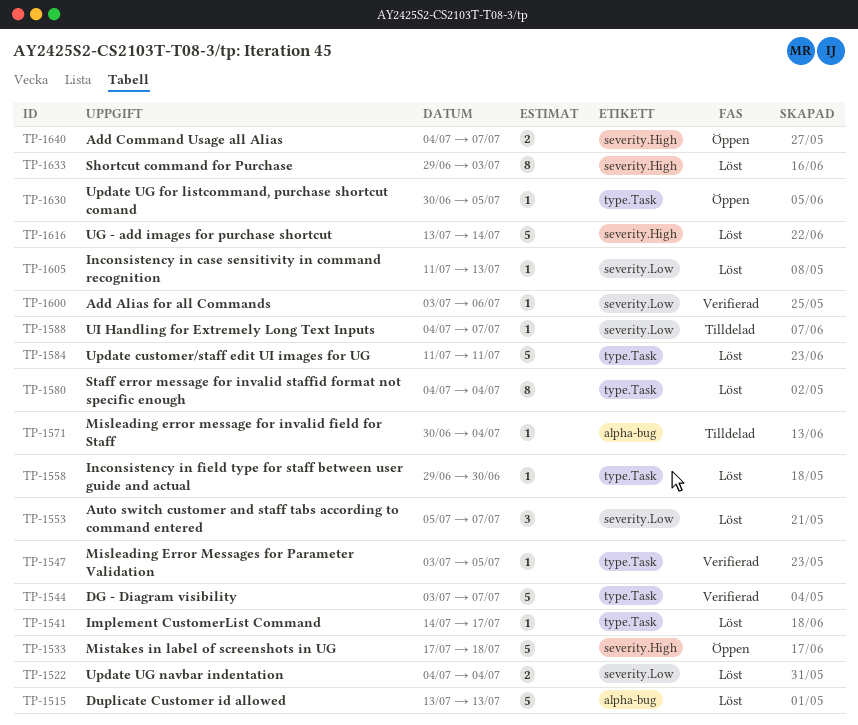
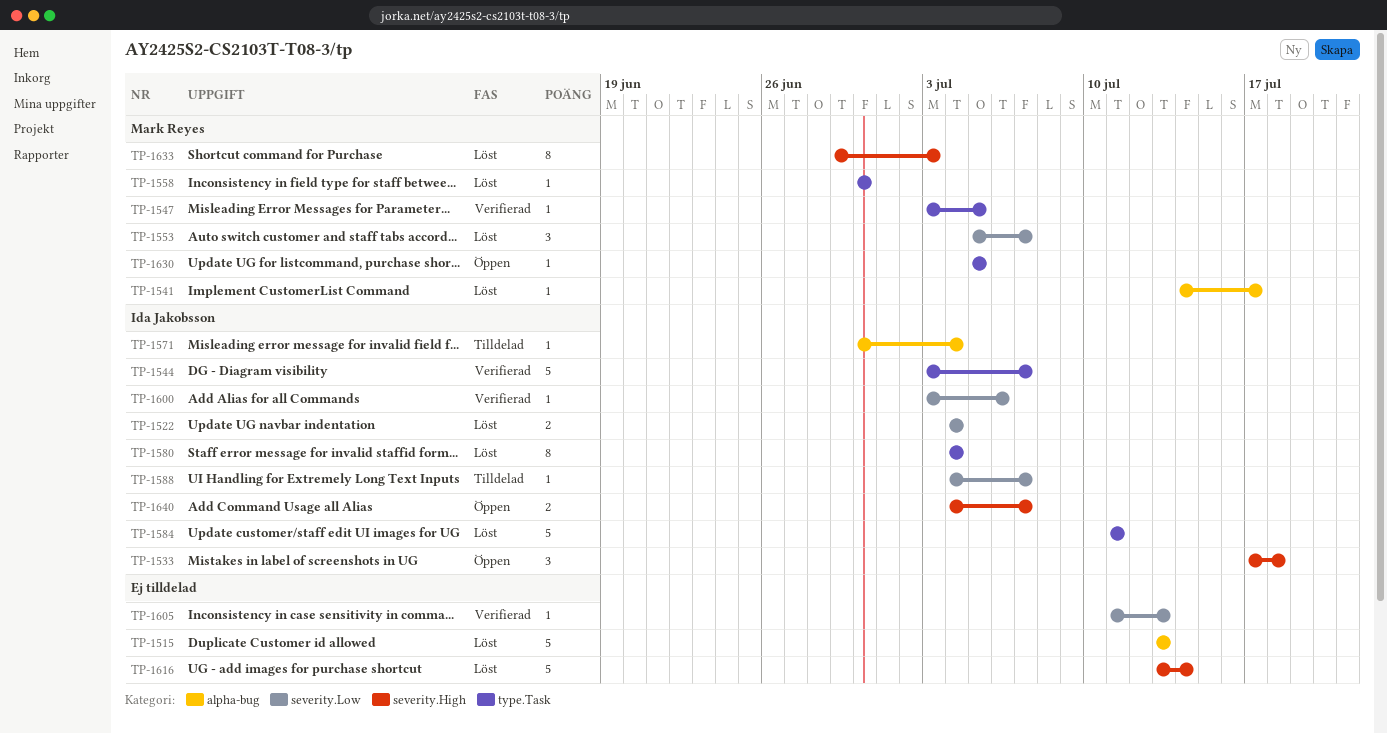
TP-1533, estimate: 5 -> 3
TP-1541, label: type.Task -> alpha-bug
TP-1558, start: Jun 29 -> Jun 30
TP-1605, status: Löst -> Verifierad
TP-1630, start: Jun 30 -> Jul 5

